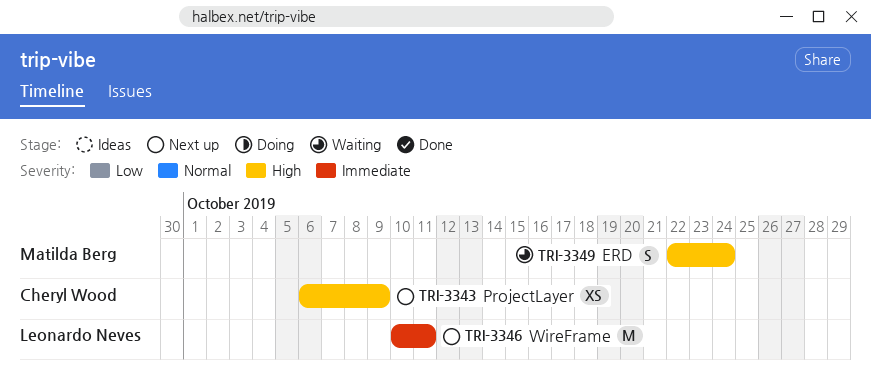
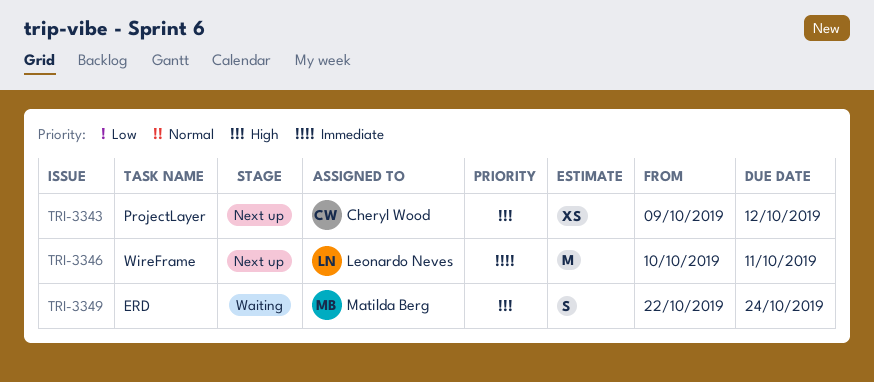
TRI-3343, start: Oct 6 -> Oct 9
TRI-3343, due: Oct 9 -> Oct 12

